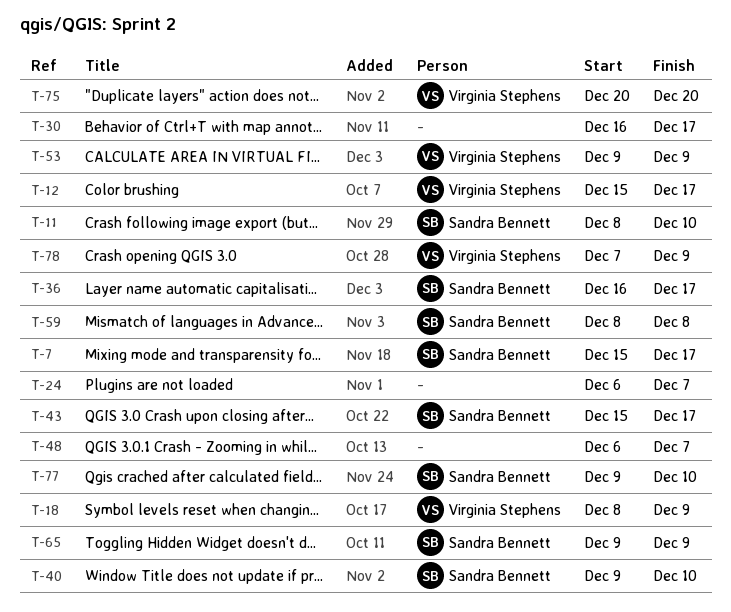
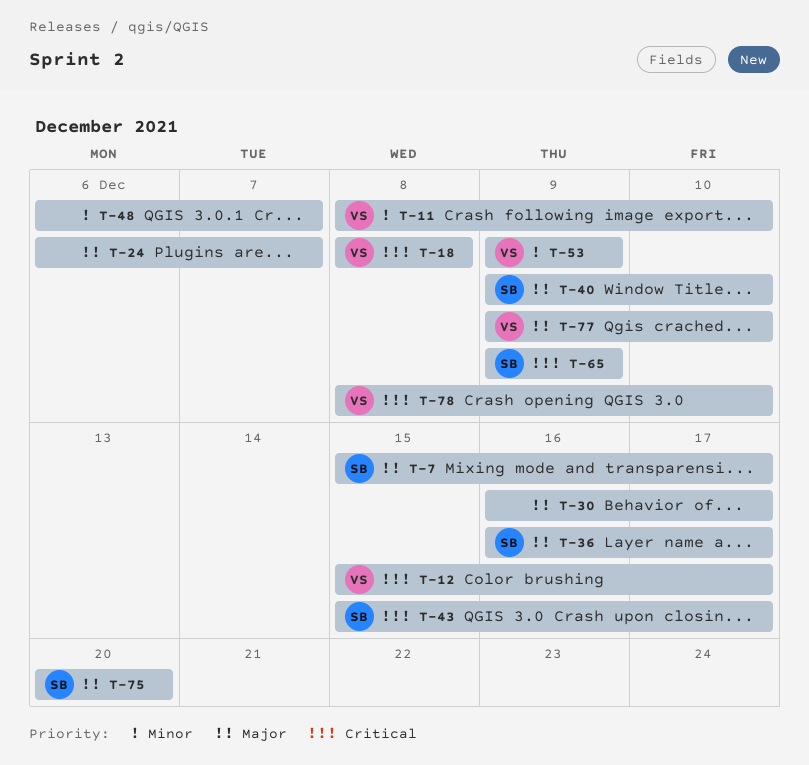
T-11, owner: Sandra Bennett -> Virginia Stephens
T-18, due: Dec 9 -> Dec 8
T-59: present -> none
T-75, owner: Virginia Stephens -> Sandra Bennett
T-77, owner: Sandra Bennett -> Virginia Stephens
T-78, start: Dec 7 -> Dec 8
T-78, due: Dec 9 -> Dec 10

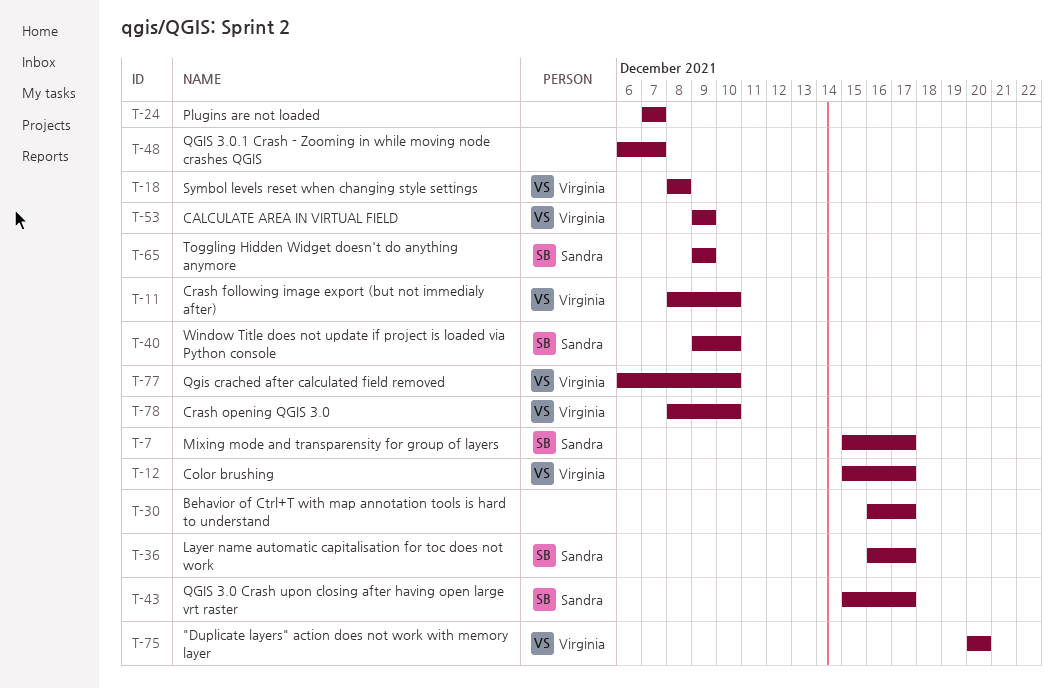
T-24, start: Dec 6 -> Dec 7
T-75, owner: Sandra -> Virginia
T-77, start: Dec 9 -> Dec 6

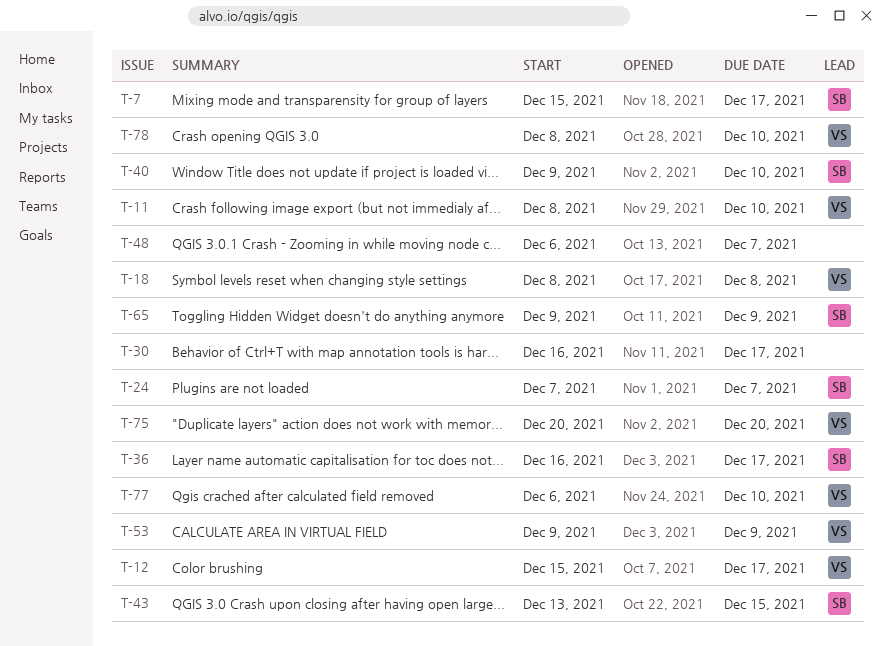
T-24, owner: none -> Sandra
T-43, start: Dec 15 -> Dec 13
T-43, due: Dec 17 -> Dec 15

